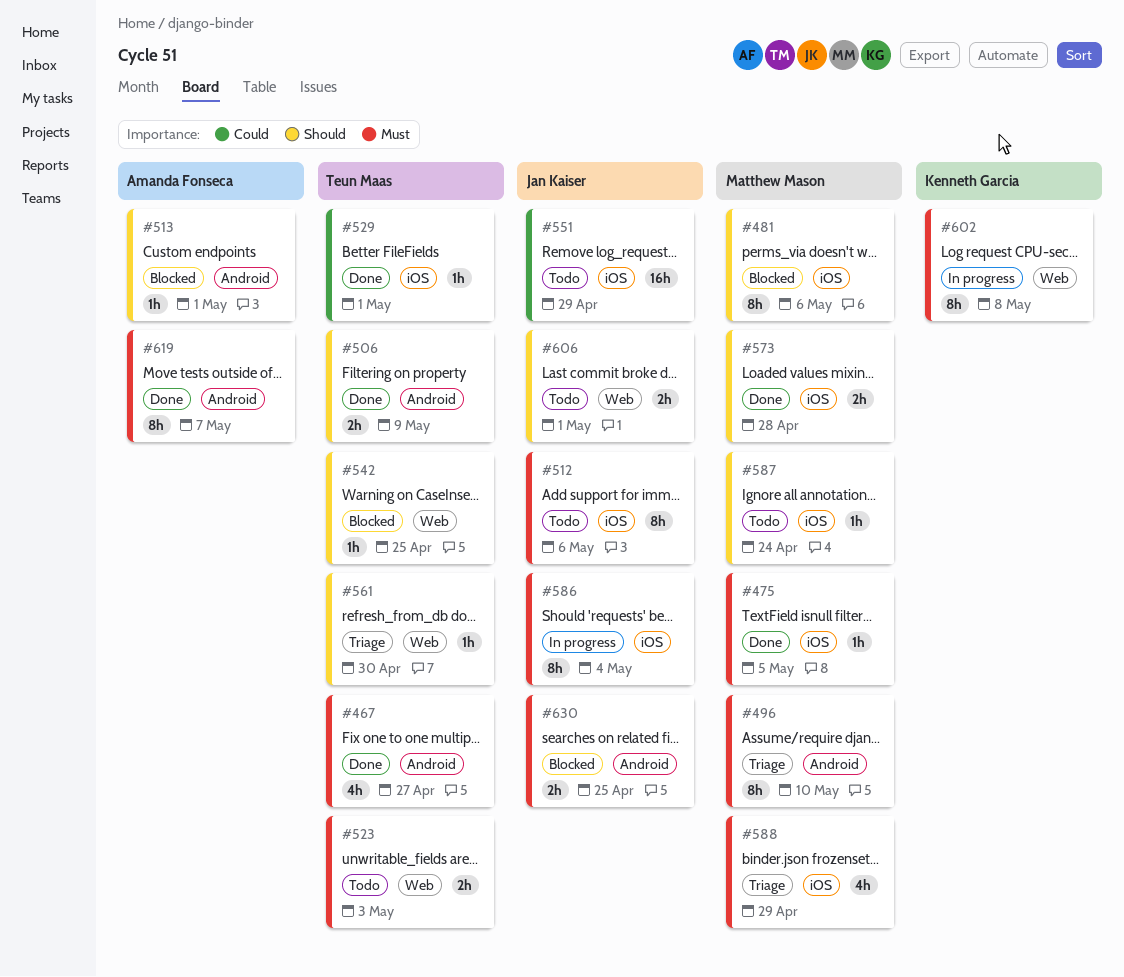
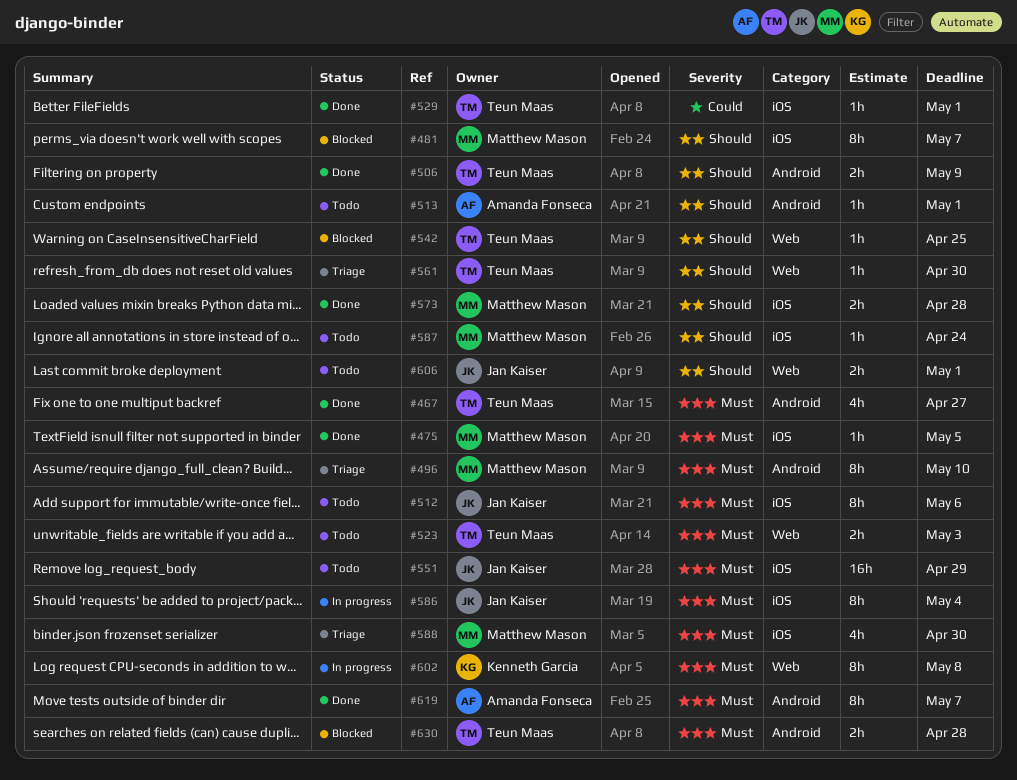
#481, due: May 6 -> May 7
#513, status: Blocked -> Todo
#551, priority: Could -> Must
#588, due: Apr 29 -> Apr 30
#630, owner: Jan Kaiser -> Teun Maas
#630, due: Apr 25 -> Apr 28

